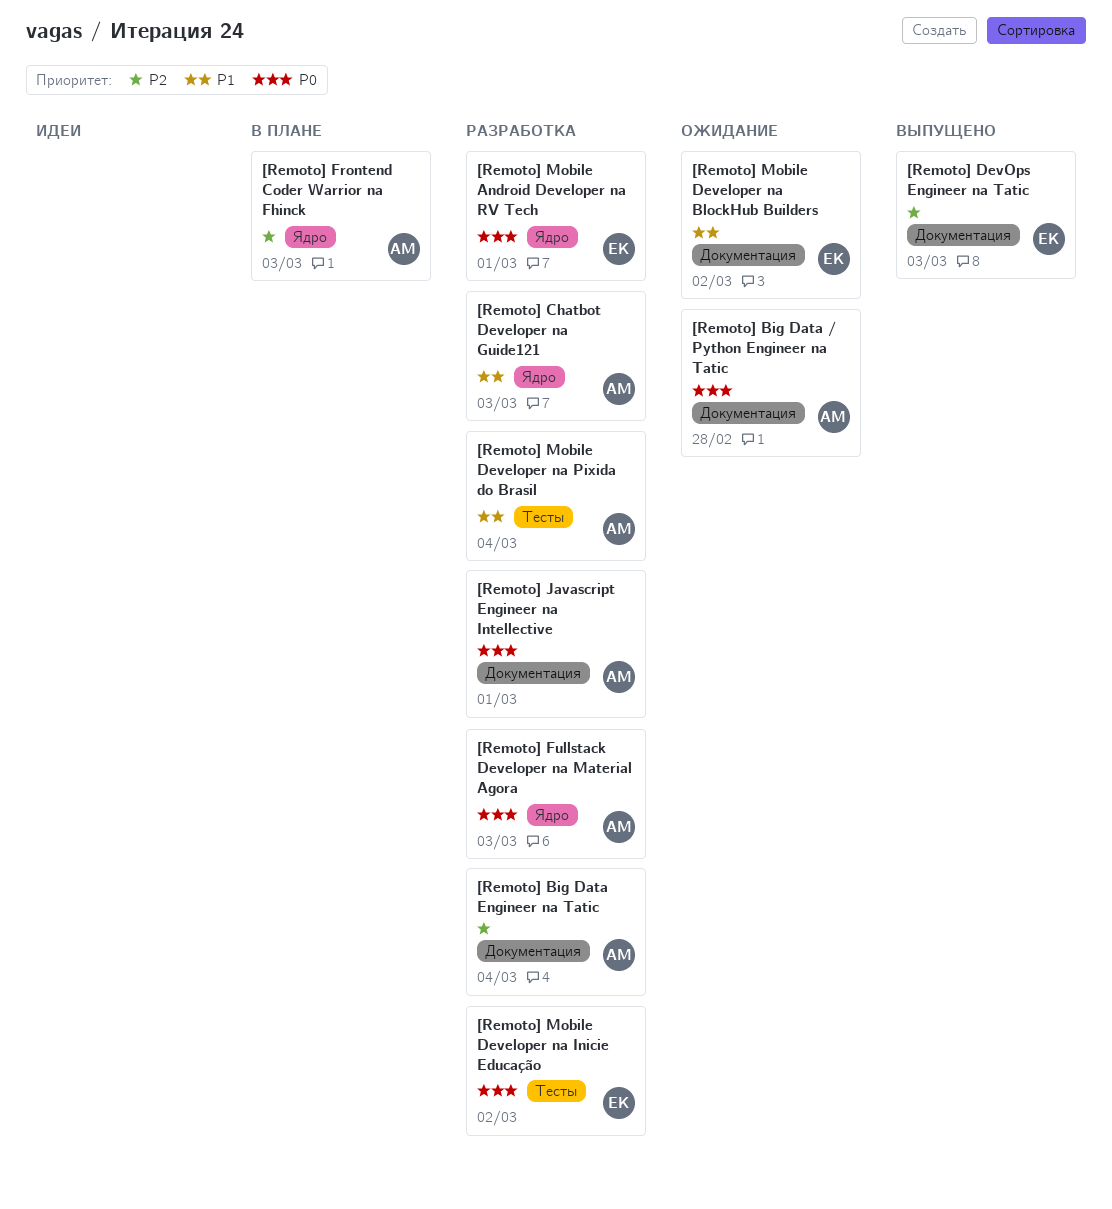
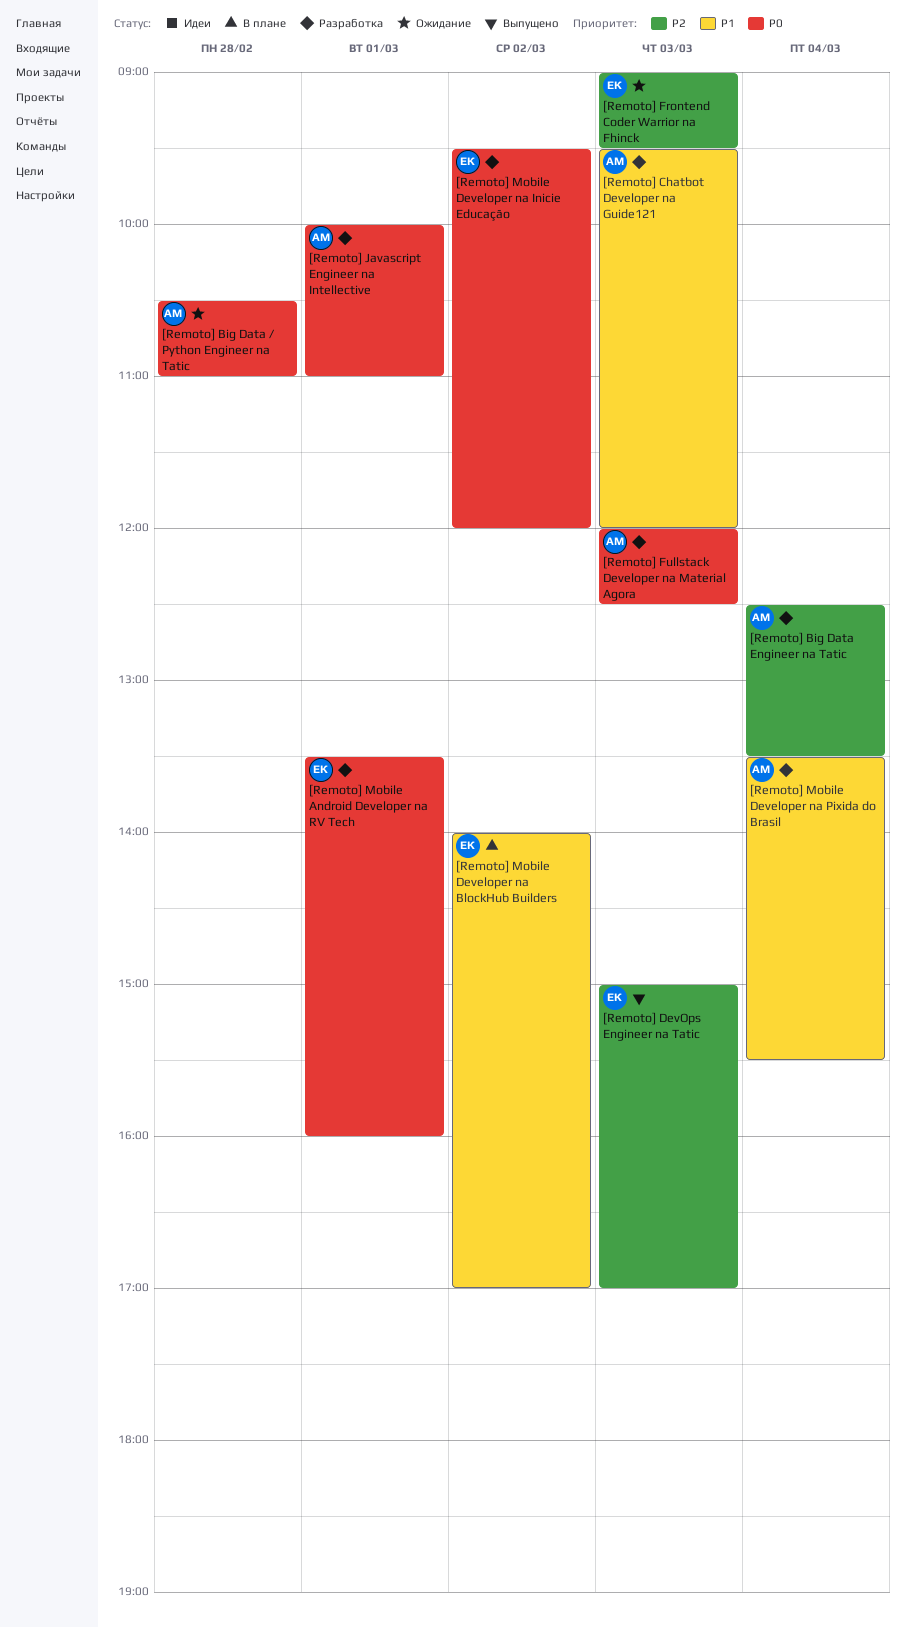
[Remoto] Frontend Coder Warrior na Fhinck, status: В плане -> Ожидание
[Remoto] Frontend Coder Warrior na Fhinck, owner: АМ -> ЕК
[Remoto] Mobile Developer na BlockHub Builders, status: Ожидание -> В плане

